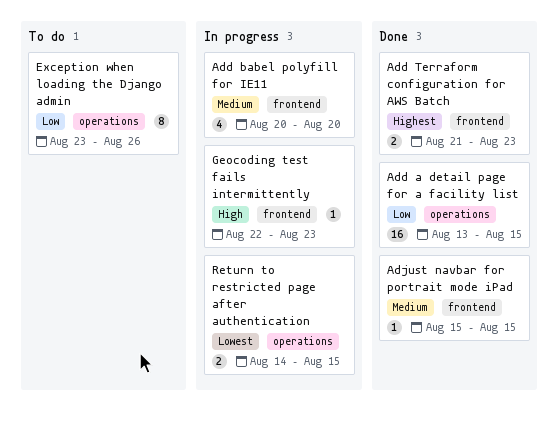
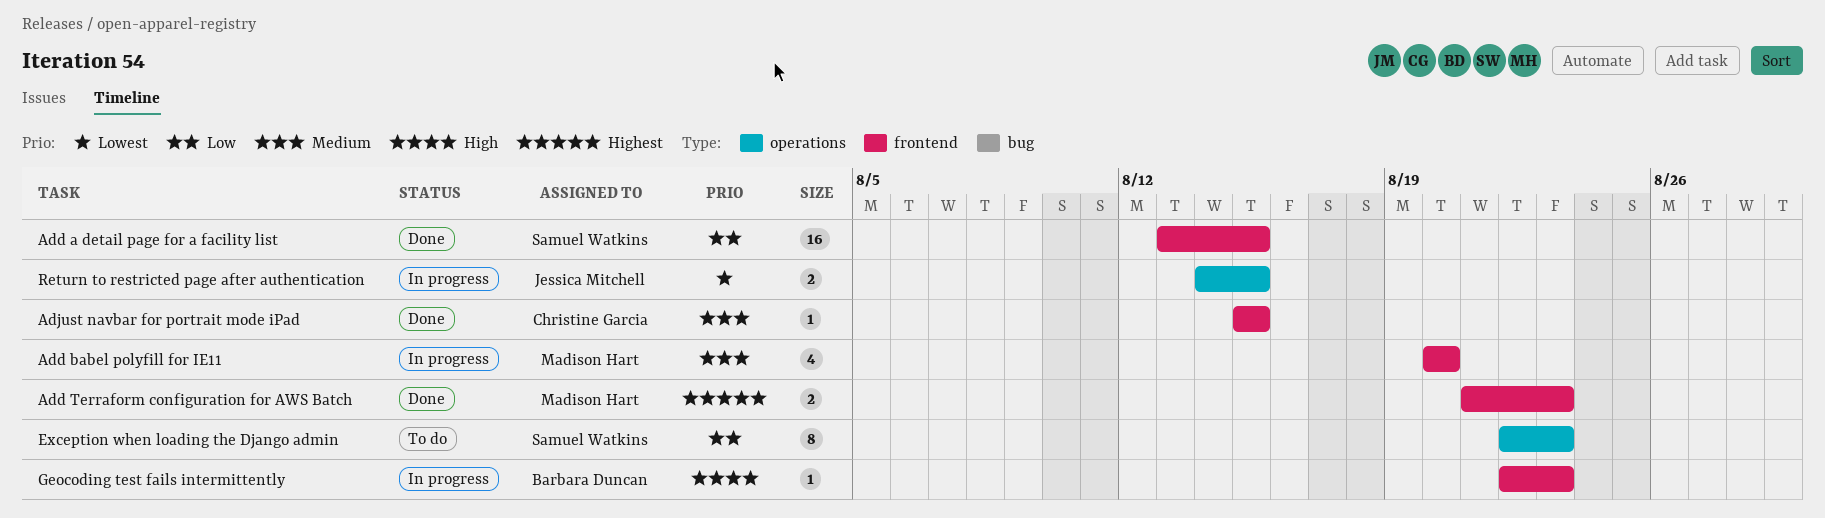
Add a detail page for a facility list, label: operations -> frontend
Exception when loading the Django admin, start: Aug 23 -> Aug 22
Exception when loading the Django admin, due: Aug 26 -> Aug 23

